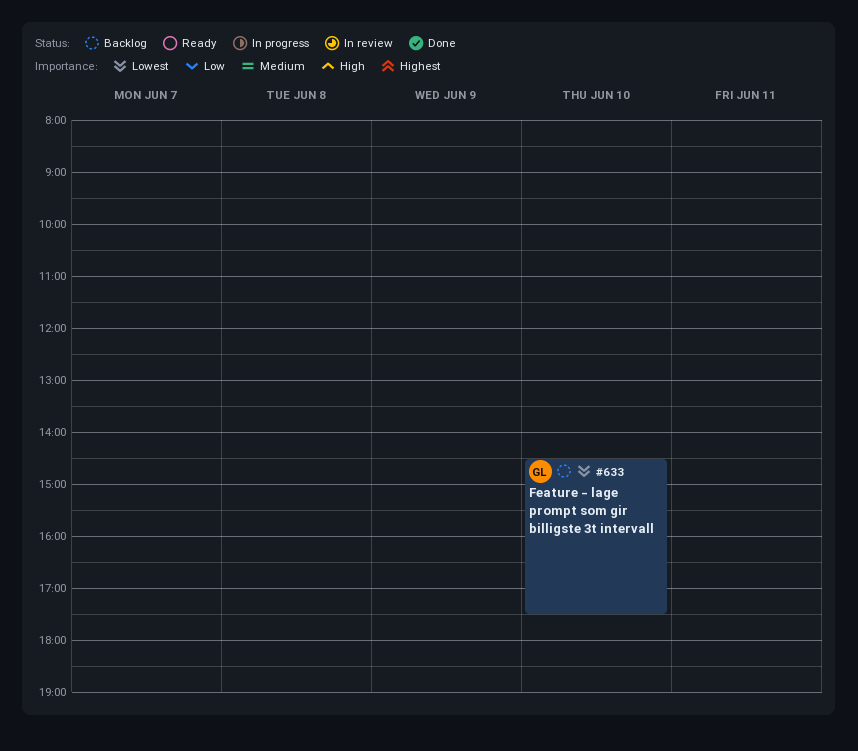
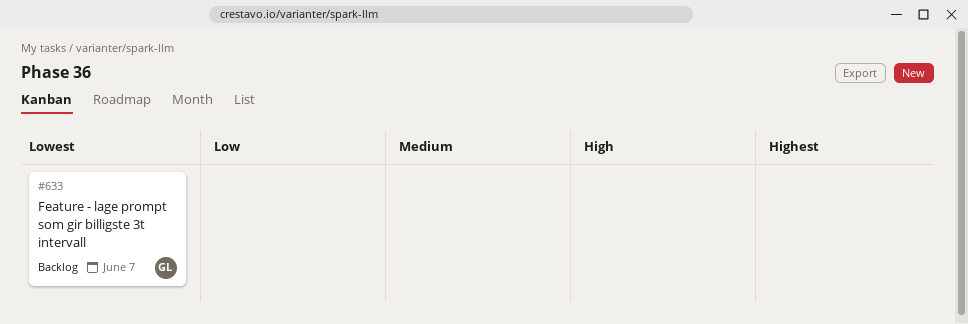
#633, day: Jun 10 -> Jun 7

